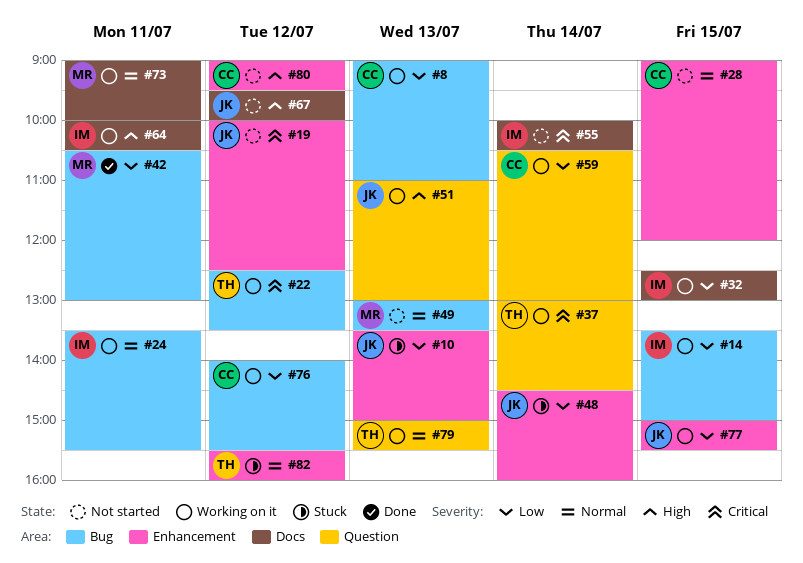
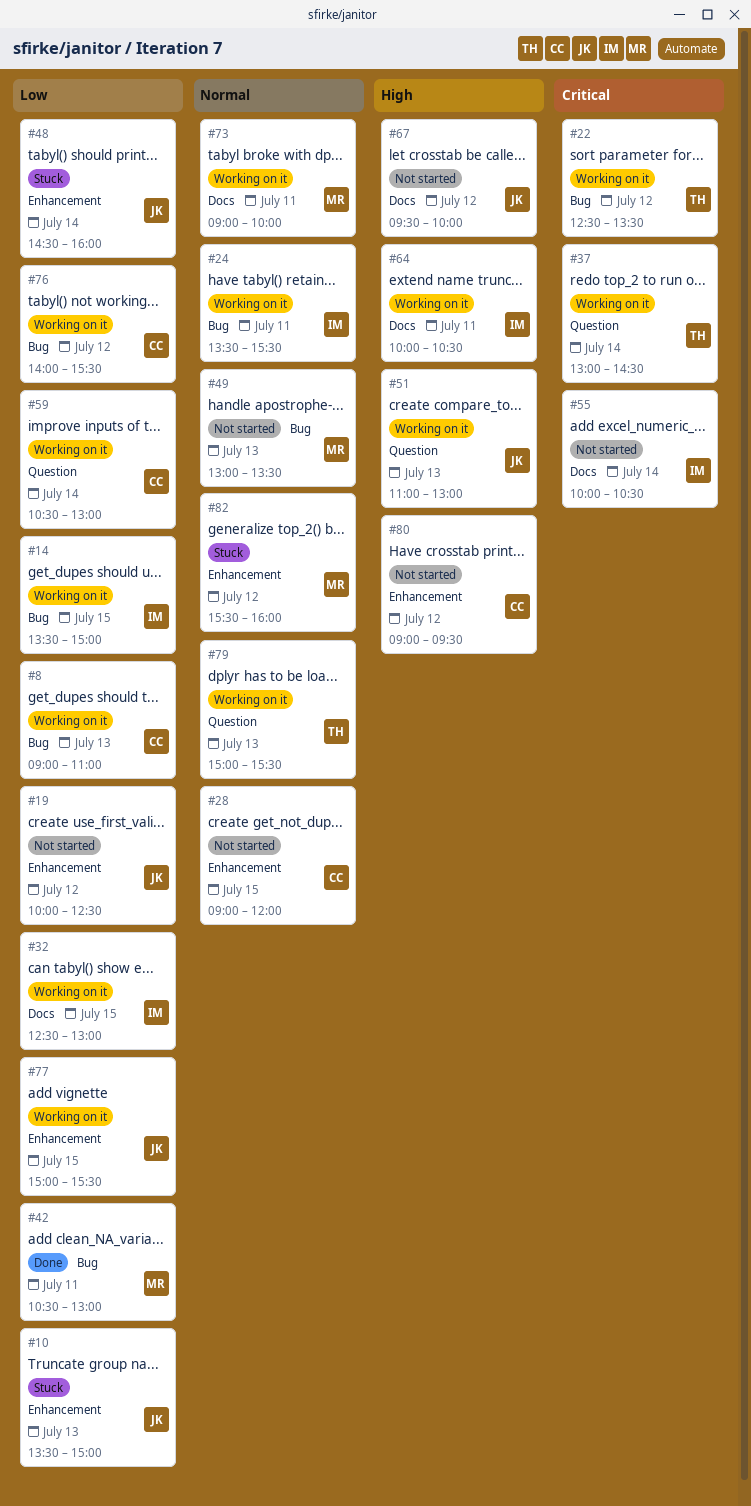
#19, priority: Critical -> Low
#82, owner: TH -> MR

